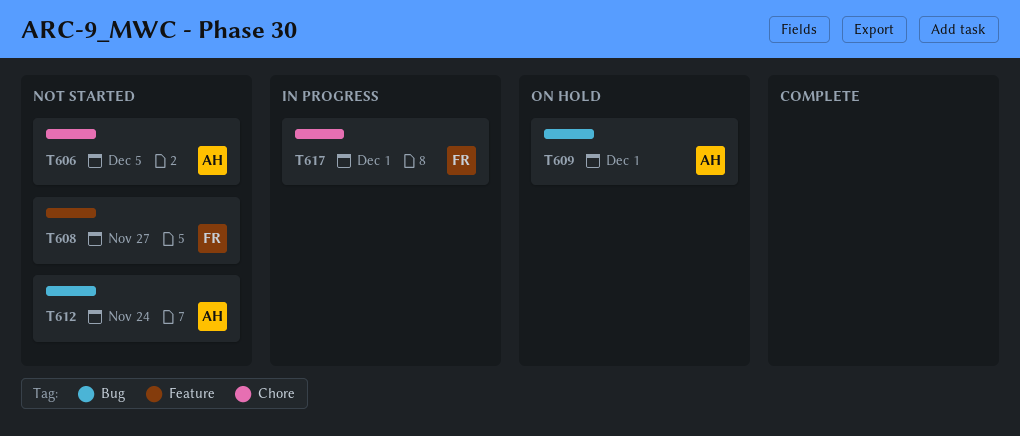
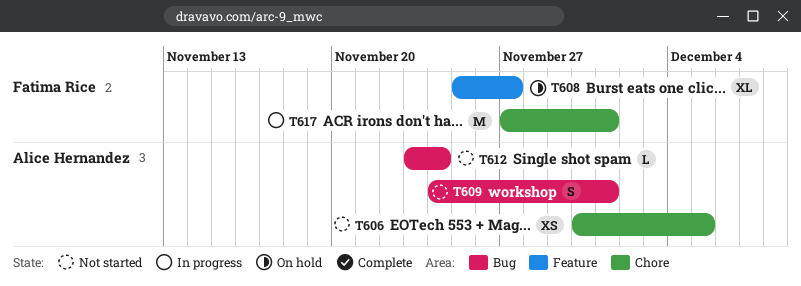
T608, status: Not started -> On hold
T609, status: On hold -> Not started

